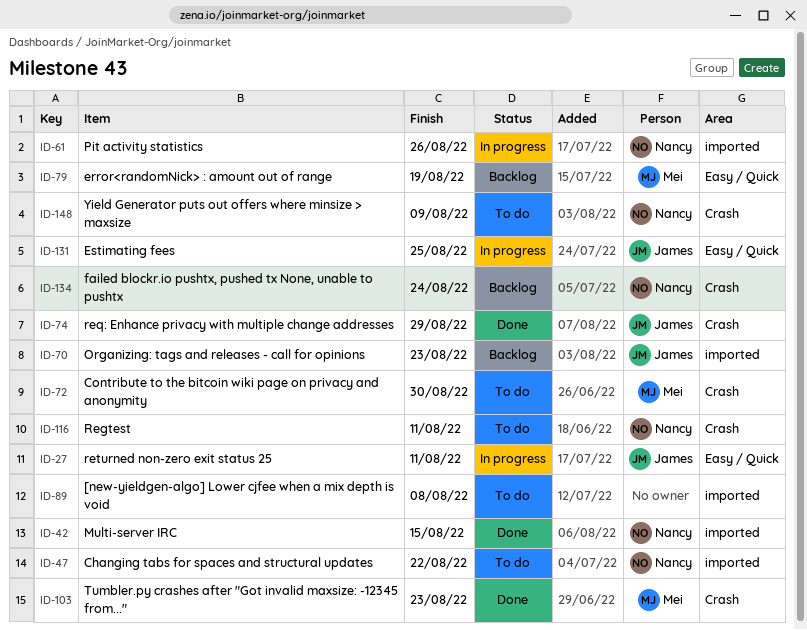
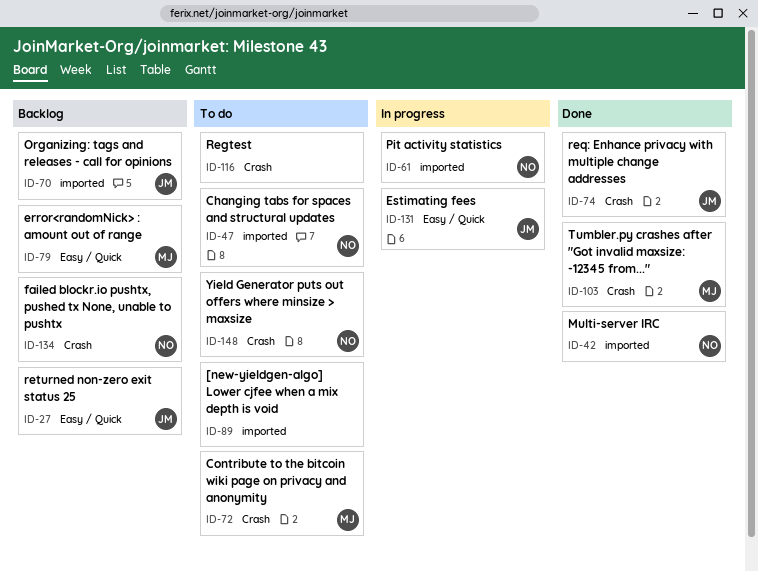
ID-27, status: In progress -> Backlog
ID-116, owner: Nancy -> none

